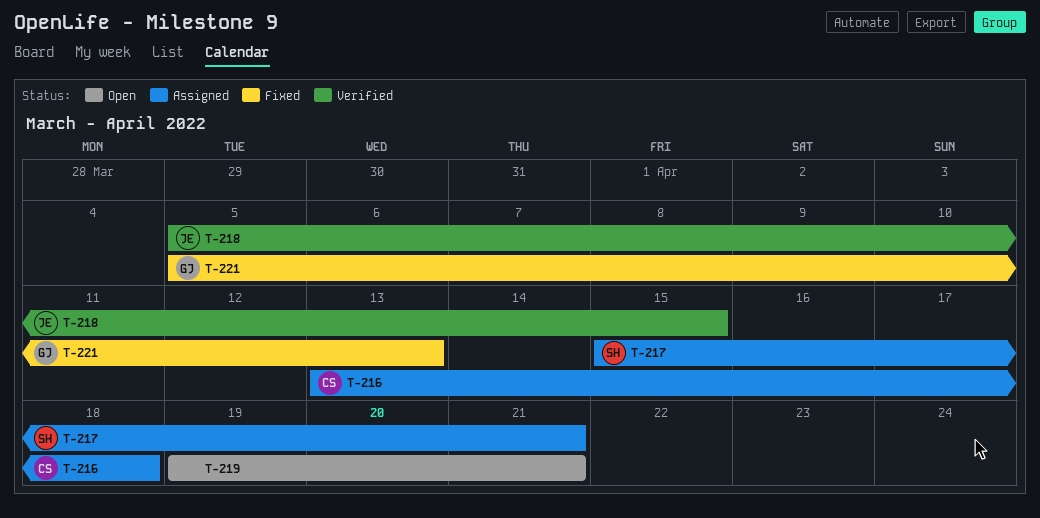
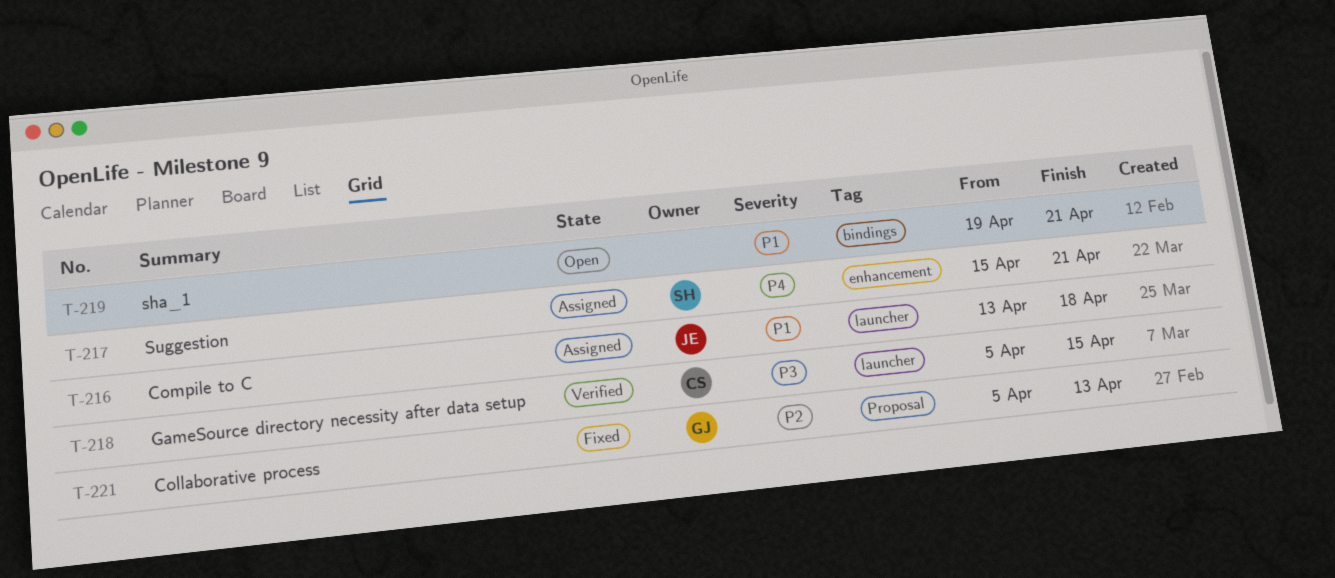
T-216, owner: CS -> JE
T-218, owner: JE -> CS

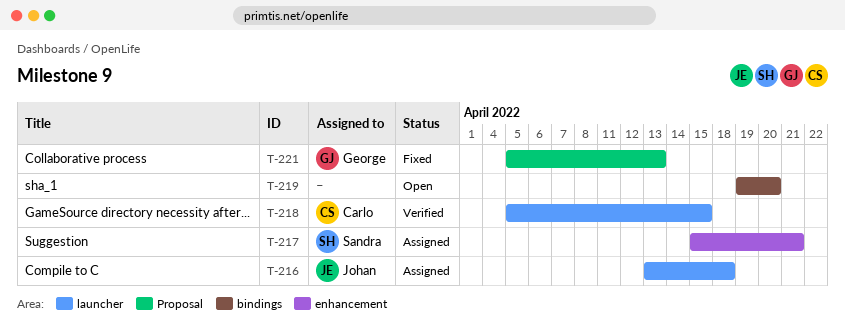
T-219, due: Apr 21 -> Apr 20

